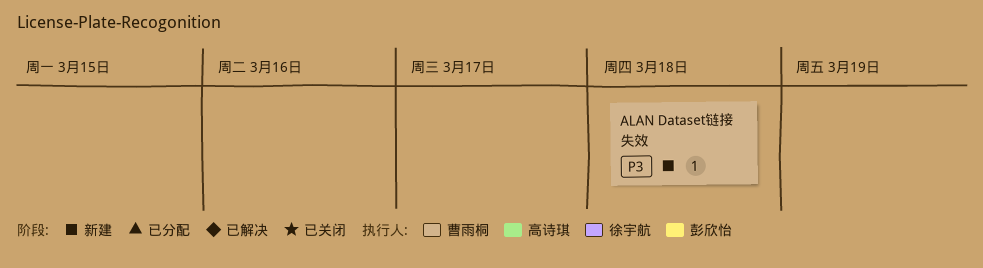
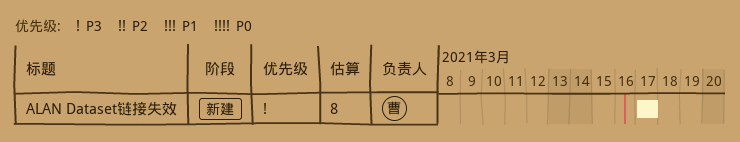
ALAN Dataset链接失效, estimate: 1 -> 8
ALAN Dataset链接失效, due: Mar 18 -> Mar 17

